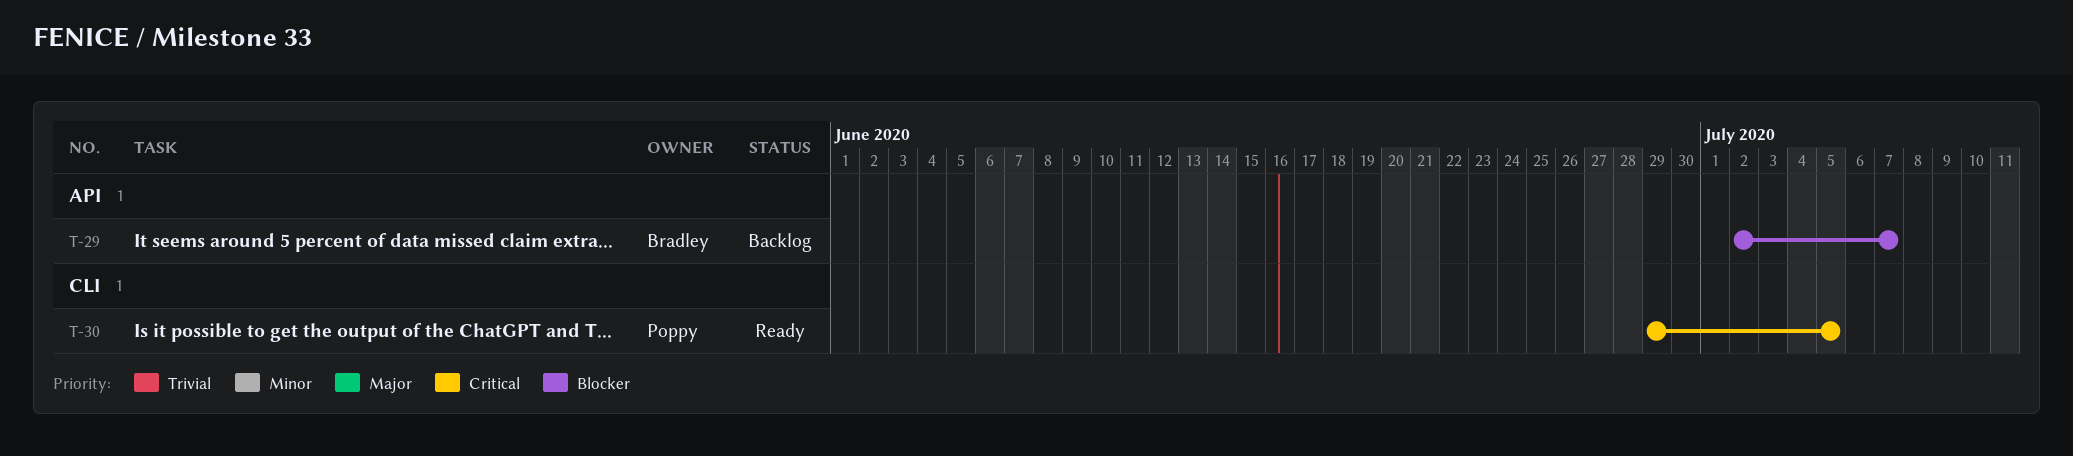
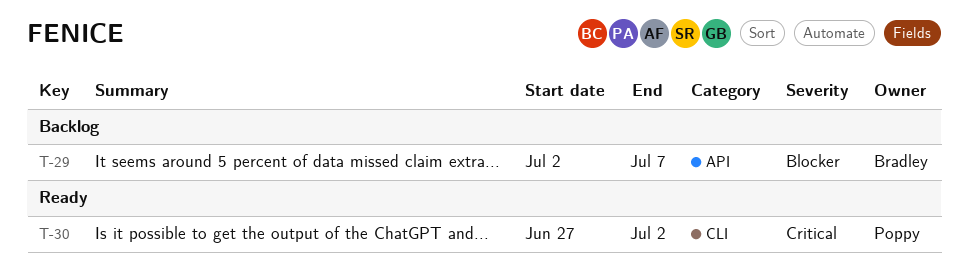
T-30, start: Jun 29 -> Jun 27
T-30, due: Jul 5 -> Jul 2

